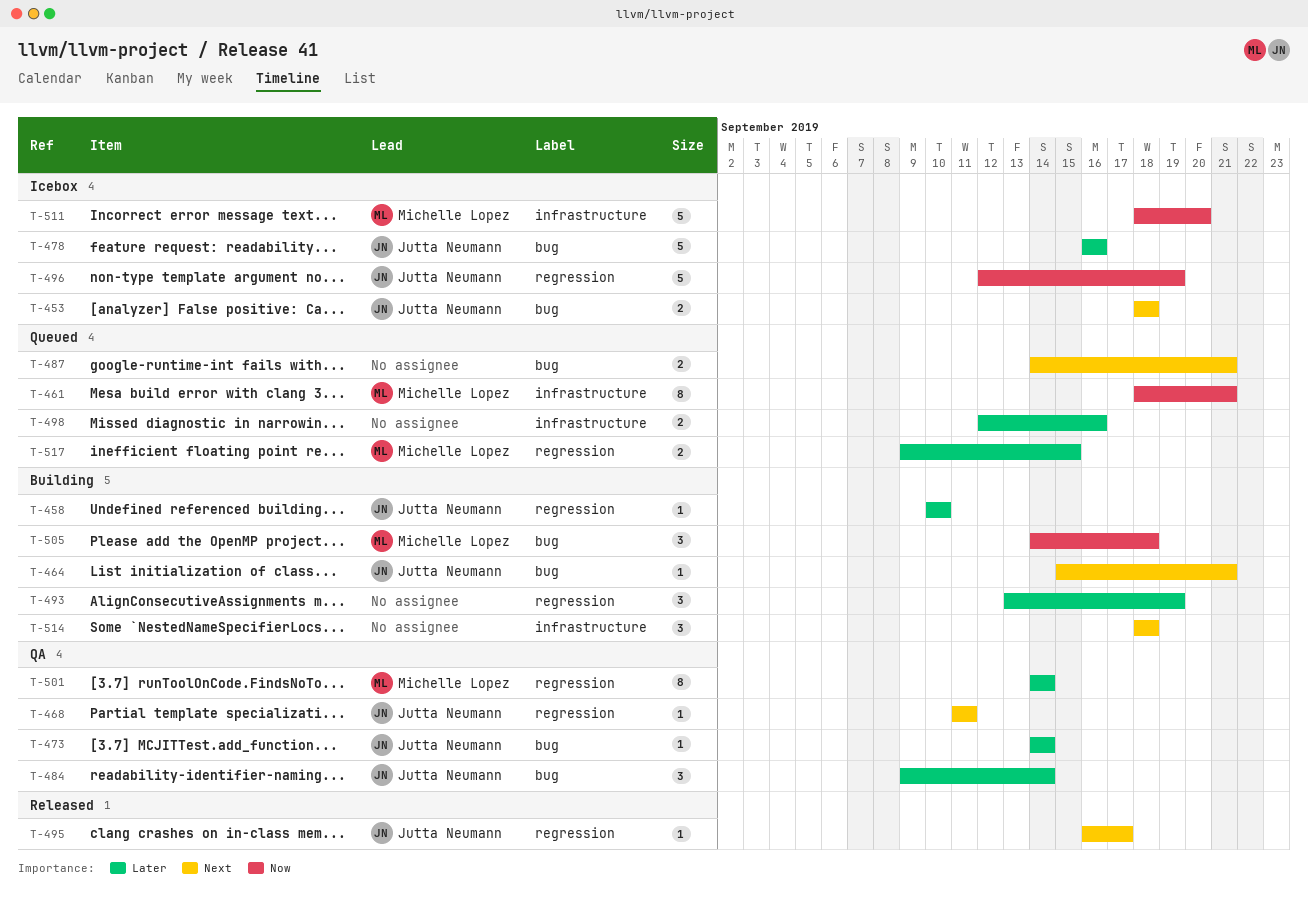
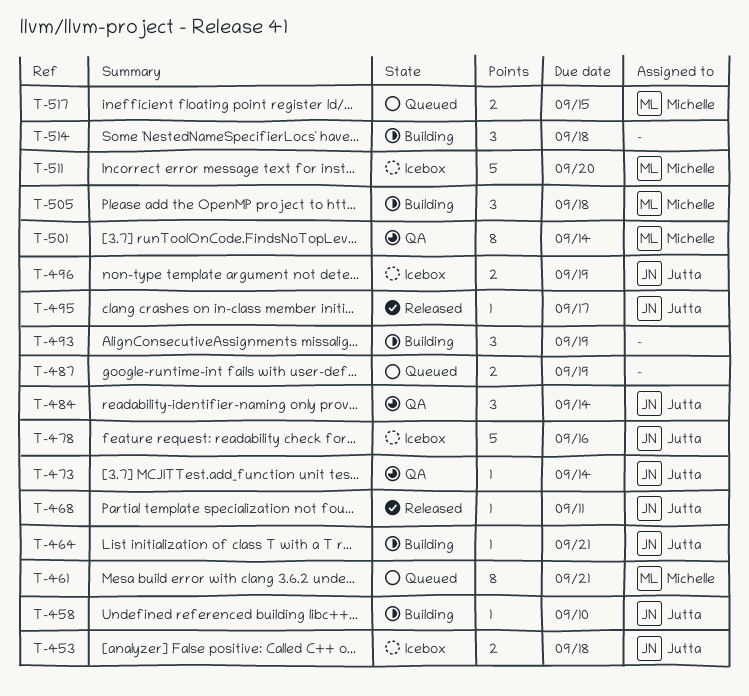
T-468, status: QA -> Released
T-487, due: Sep 21 -> Sep 19
T-496, estimate: 5 -> 2
T-498: present -> none

